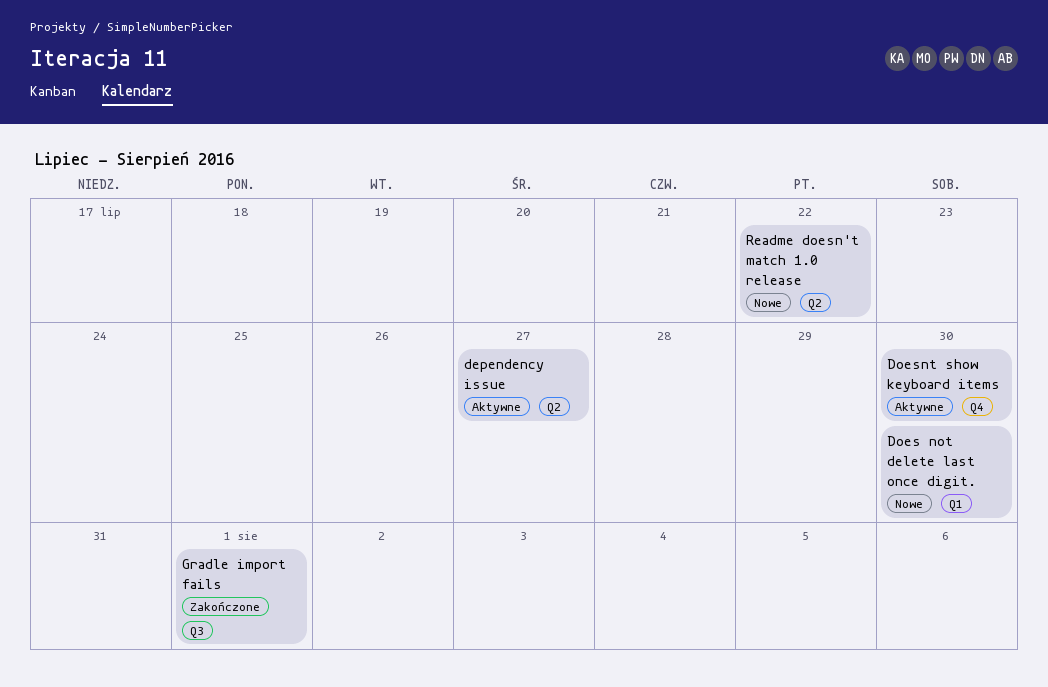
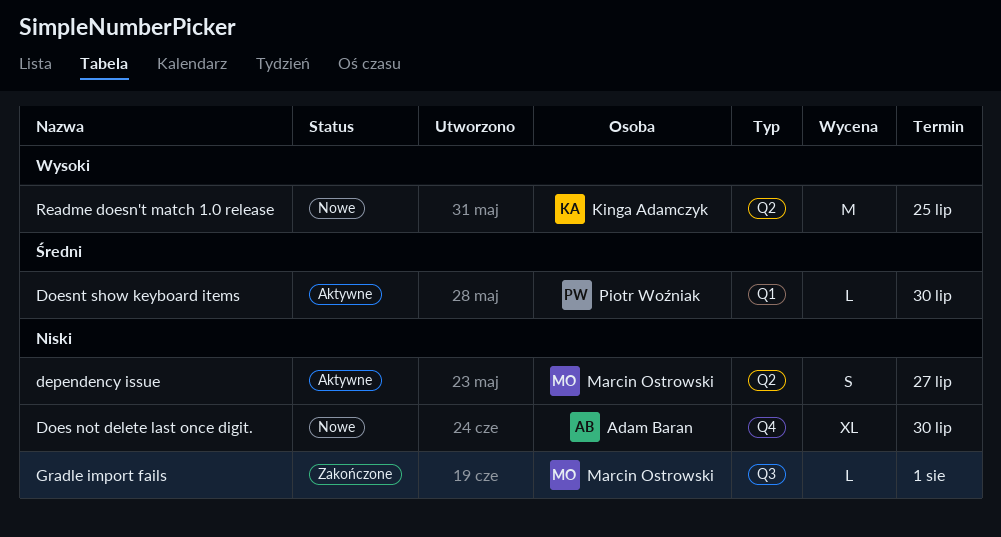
Does not delete last once digit., label: Q1 -> Q4
Doesnt show keyboard items, label: Q4 -> Q1
Readme doesn't match 1.0 release, due: Jul 22 -> Jul 25

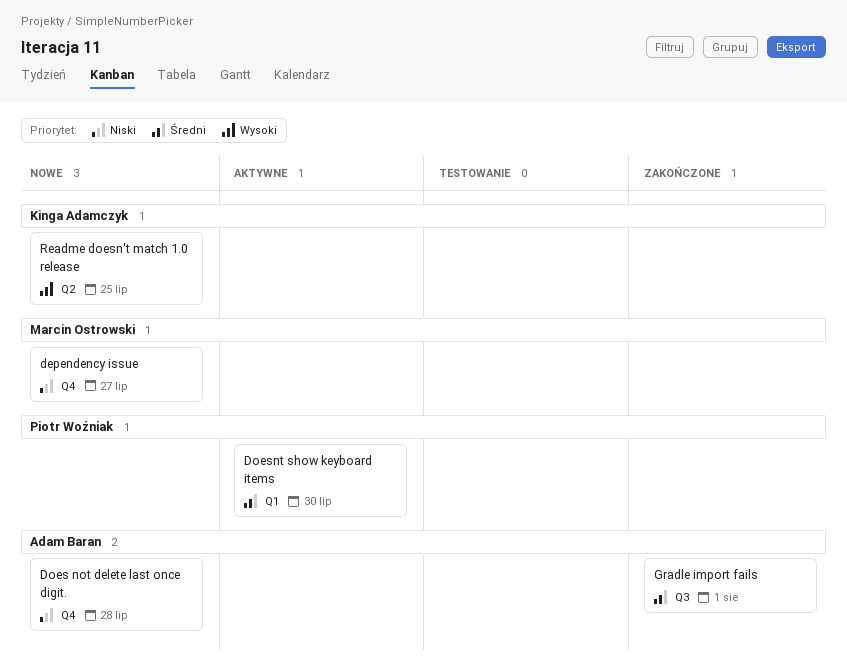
dependency issue, status: Aktywne -> Nowe
dependency issue, label: Q2 -> Q4
Does not delete last once digit., due: Jul 30 -> Jul 28
Gradle import fails, owner: Marcin Ostrowski -> Adam Baran
Gradle import fails, priority: Niski -> Średni

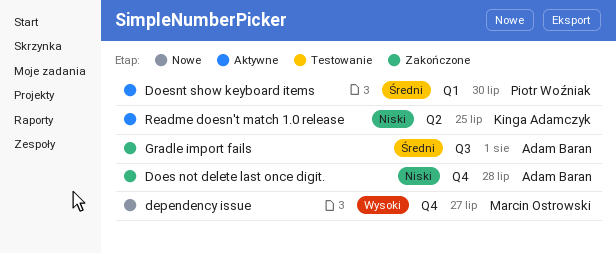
dependency issue, priority: Niski -> Wysoki
Does not delete last once digit., status: Nowe -> Zakończone
Readme doesn't match 1.0 release, status: Nowe -> Aktywne
Readme doesn't match 1.0 release, priority: Wysoki -> Niski

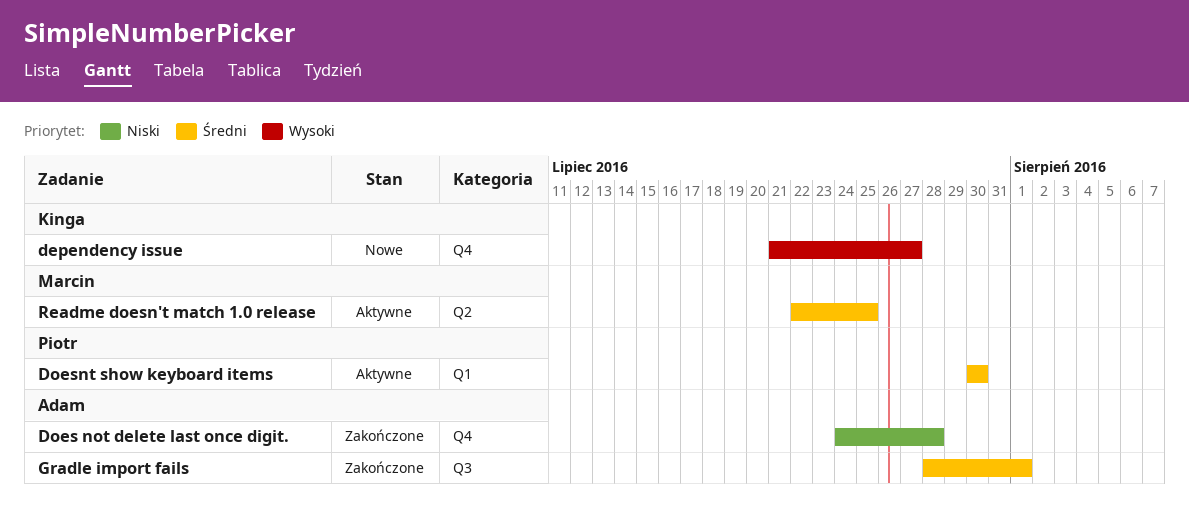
dependency issue, owner: Marcin Ostrowski -> Kinga Adamczyk
Readme doesn't match 1.0 release, owner: Kinga Adamczyk -> Marcin Ostrowski
Readme doesn't match 1.0 release, priority: Niski -> Średni

